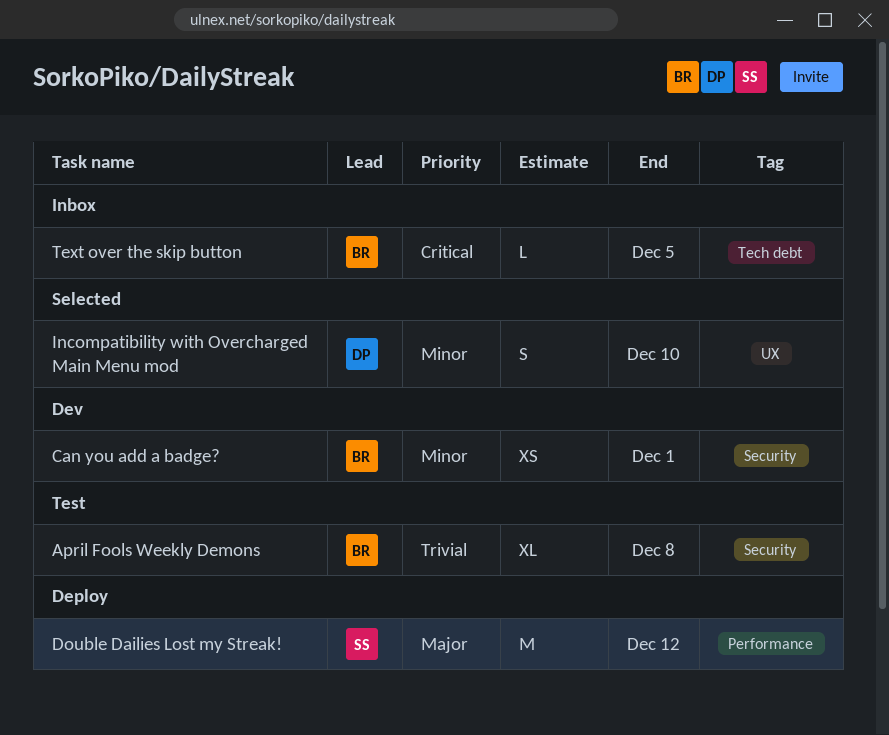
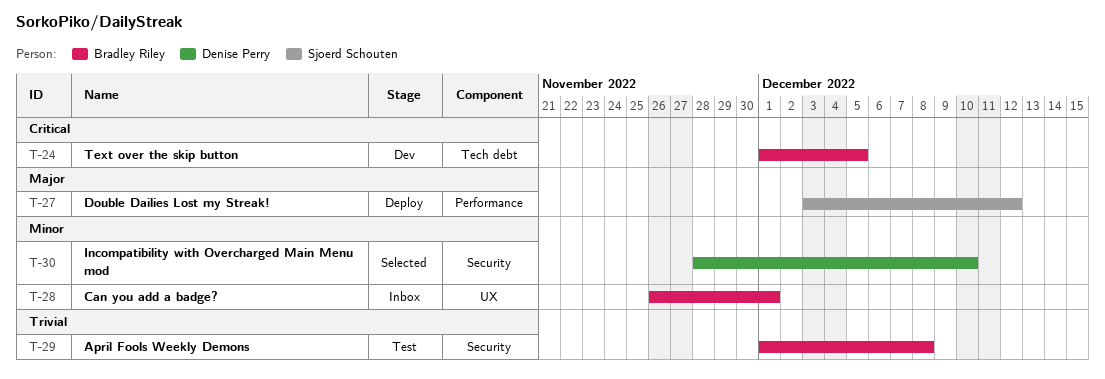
Can you add a badge?, status: Dev -> Inbox
Can you add a badge?, label: Security -> UX
Incompatibility with Overcharged Main Menu mod, label: UX -> Security
Text over the skip button, status: Inbox -> Dev

